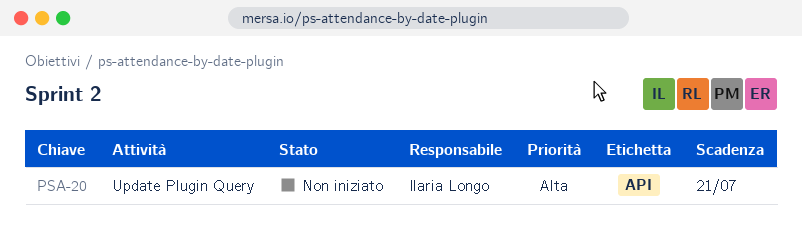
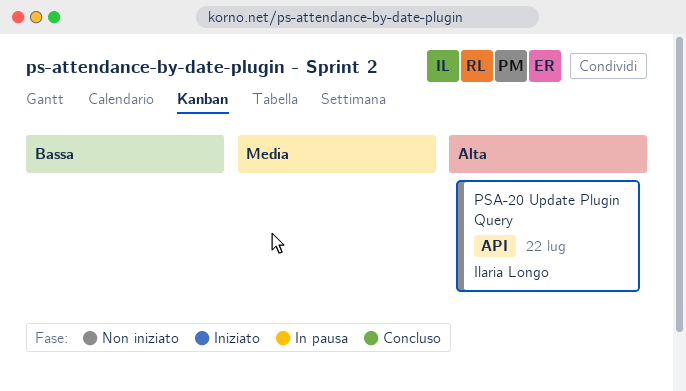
PSA-20, due: Jul 21 -> Jul 22

